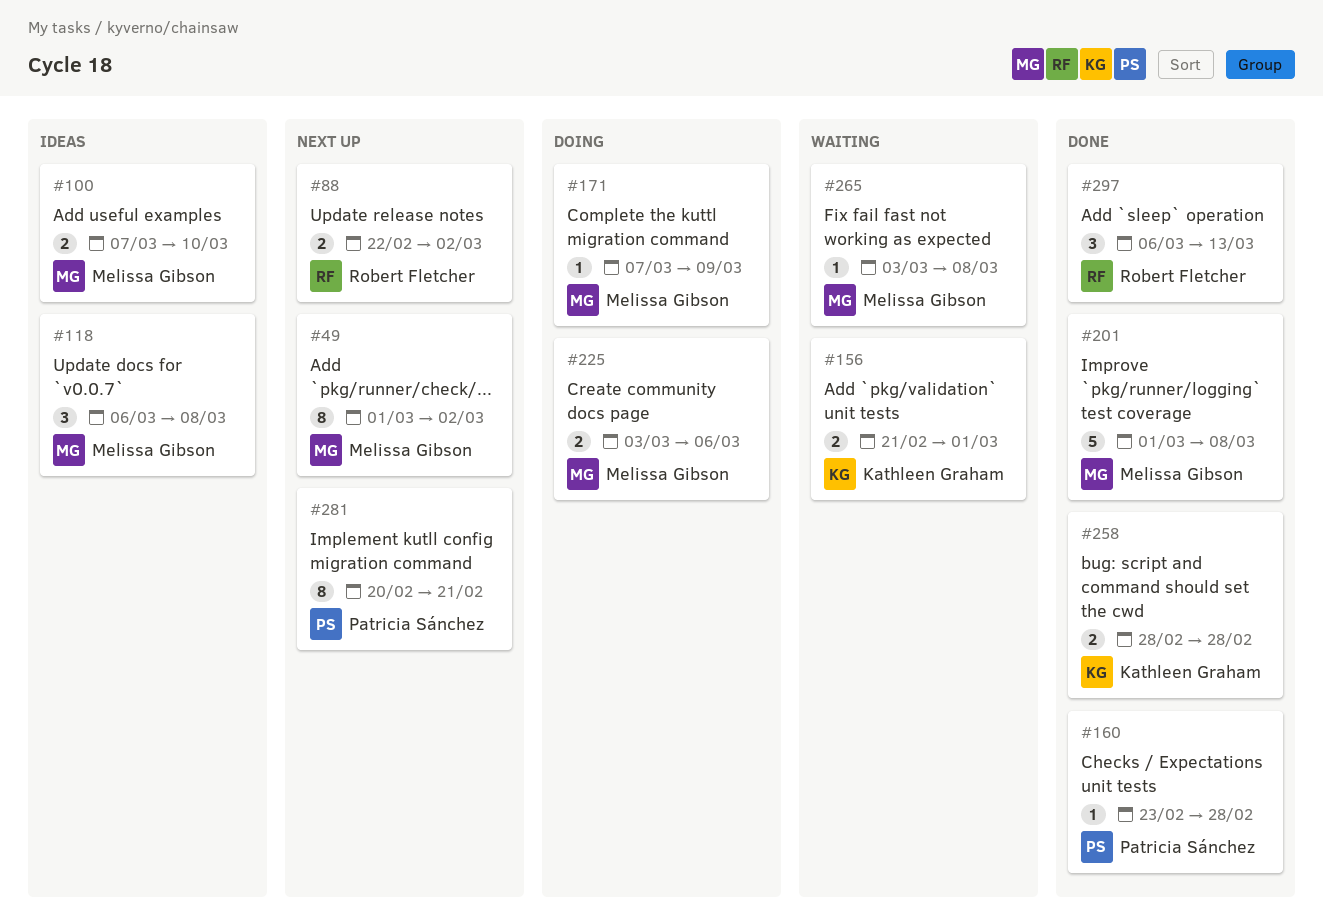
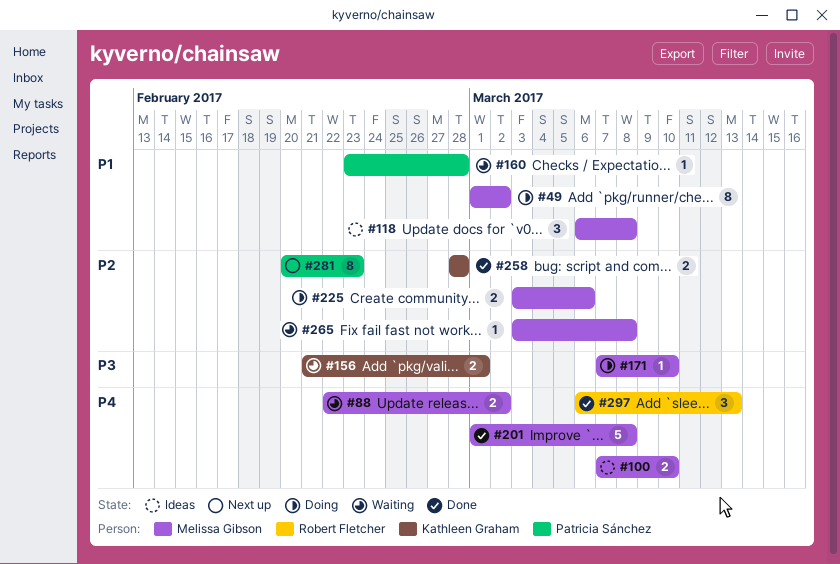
#49, status: Next up -> Doing
#88, status: Next up -> Waiting
#88, owner: Robert Fletcher -> Melissa Gibson
#160, status: Done -> Waiting
#171, due: Mar 9 -> Mar 10
#281, due: Feb 21 -> Feb 23

